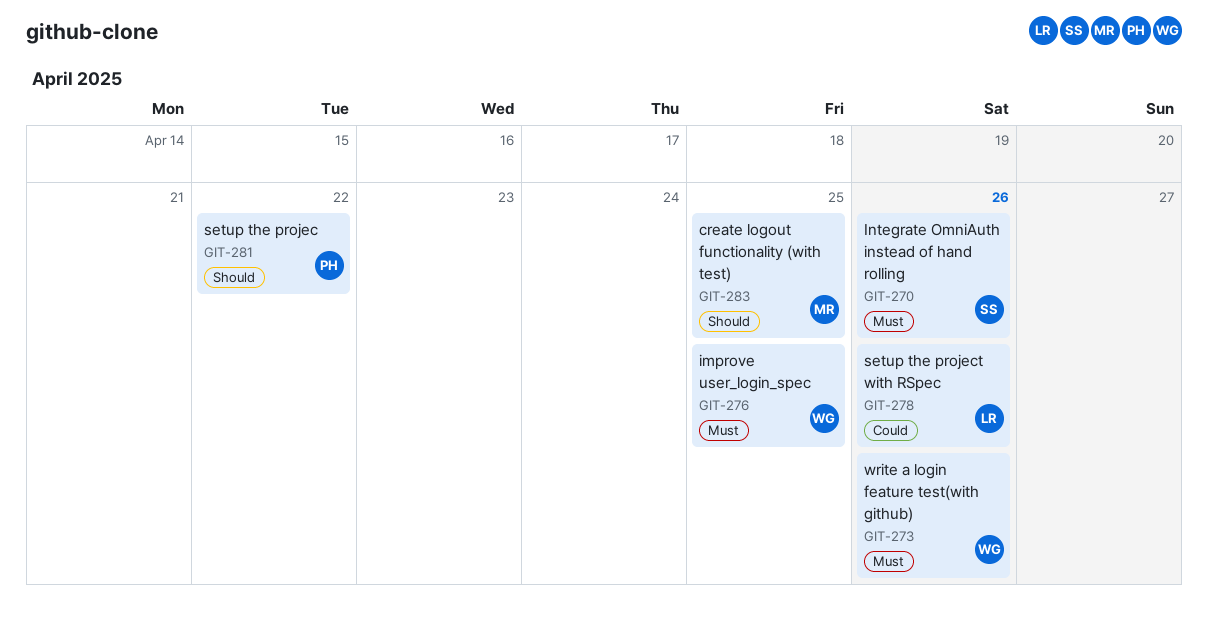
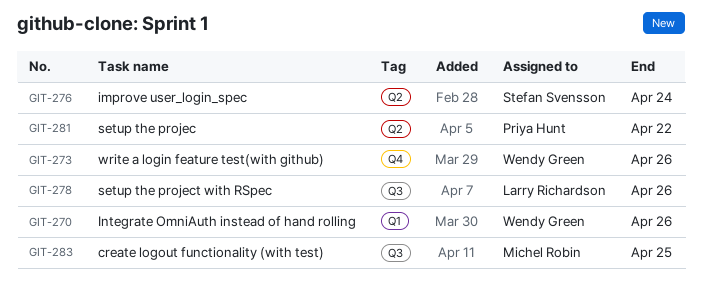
GIT-270, owner: Stefan Svensson -> Wendy Green
GIT-276, owner: Wendy Green -> Stefan Svensson
GIT-276, due: Apr 25 -> Apr 24

